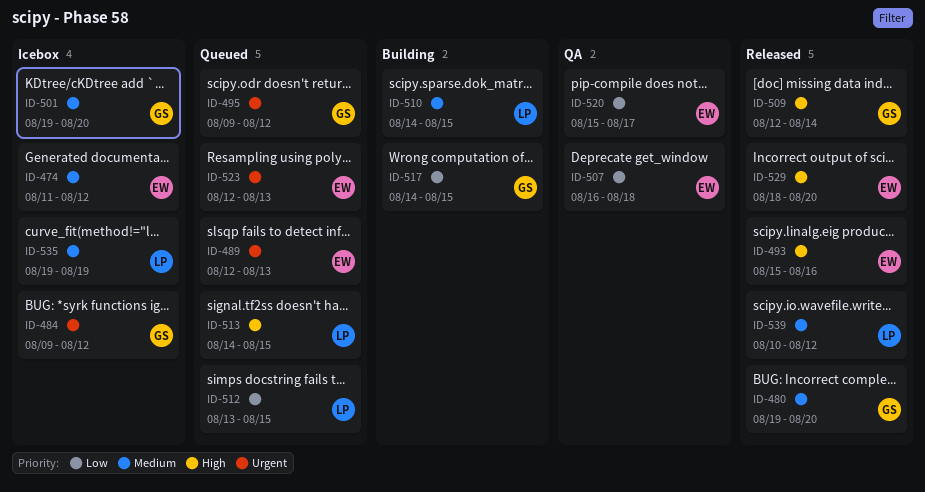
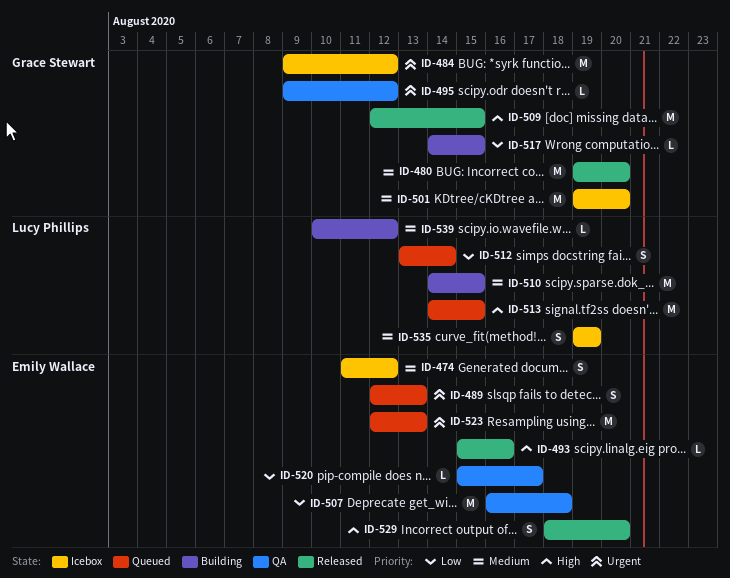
ID-495, status: Queued -> QA
ID-509, due: Aug 14 -> Aug 15
ID-512, due: Aug 15 -> Aug 14
ID-539, status: Released -> Building

